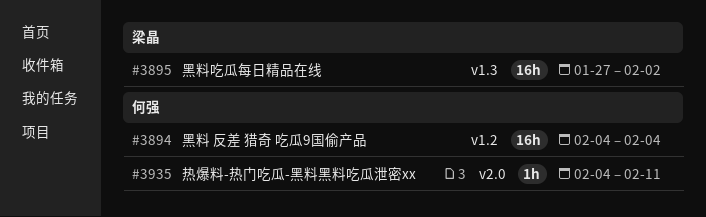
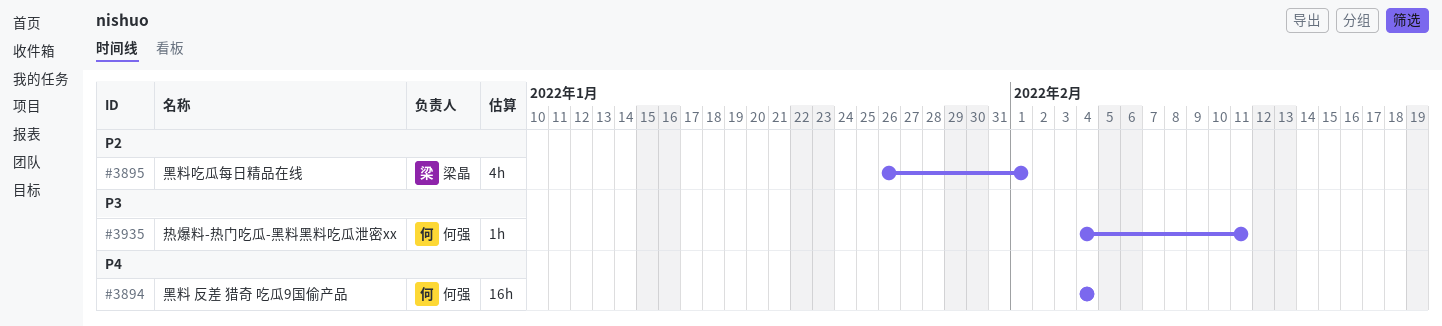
#3895, estimate: 16h -> 4h
#3895, start: Jan 27 -> Jan 26
#3895, due: Feb 2 -> Feb 1

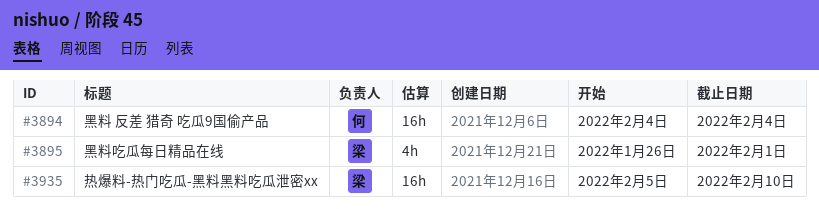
#3935, owner: 何强 -> 梁晶
#3935, estimate: 1h -> 16h
#3935, start: Feb 4 -> Feb 5
#3935, due: Feb 11 -> Feb 10

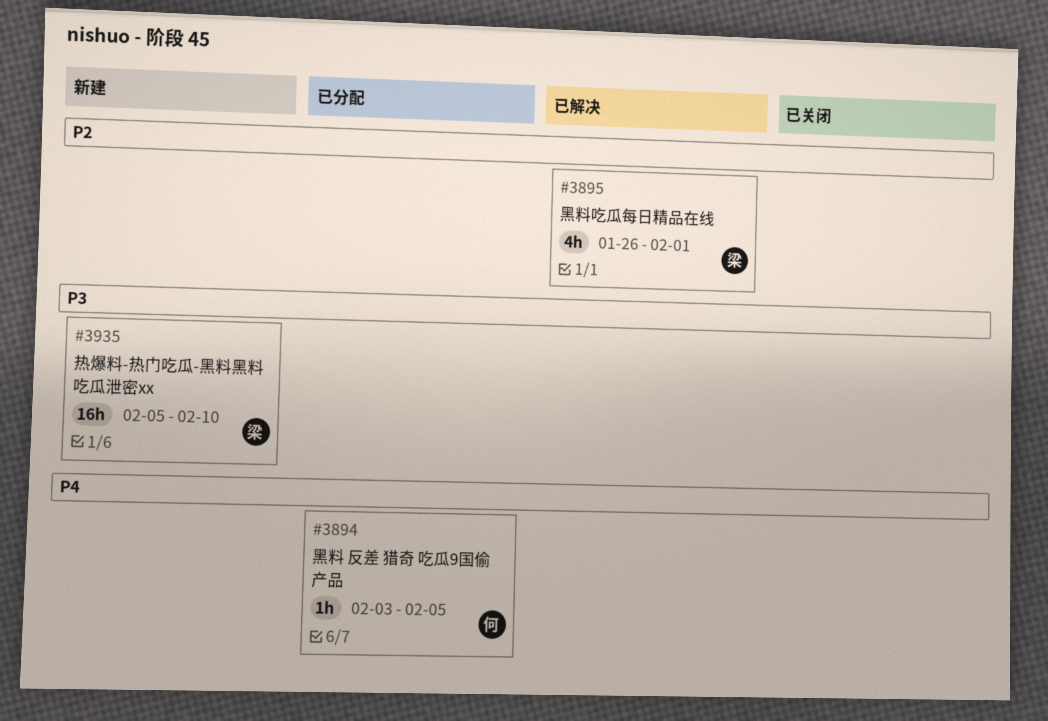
#3894, estimate: 16h -> 1h
#3894, start: Feb 4 -> Feb 3
#3894, due: Feb 4 -> Feb 5

